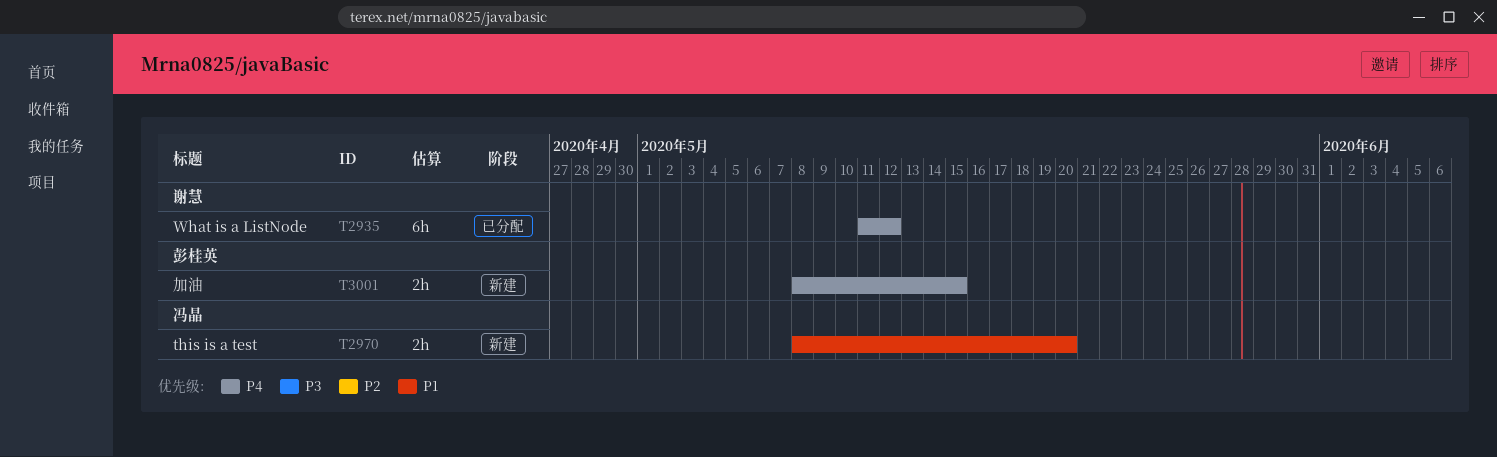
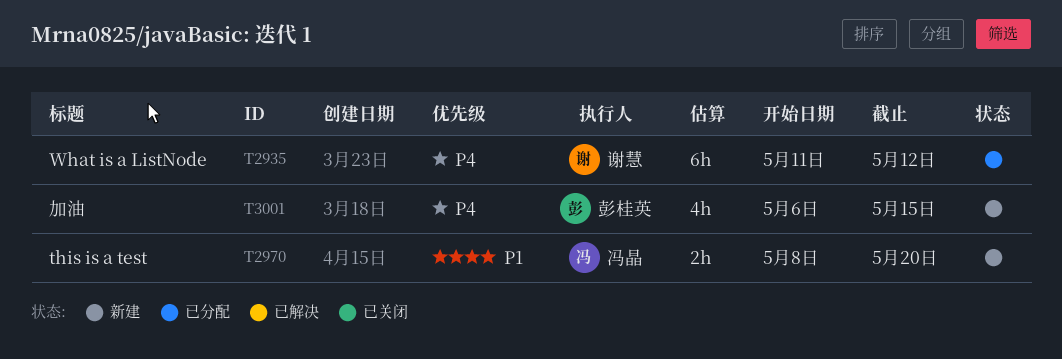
T3001, estimate: 2h -> 4h
T3001, start: May 8 -> May 6

